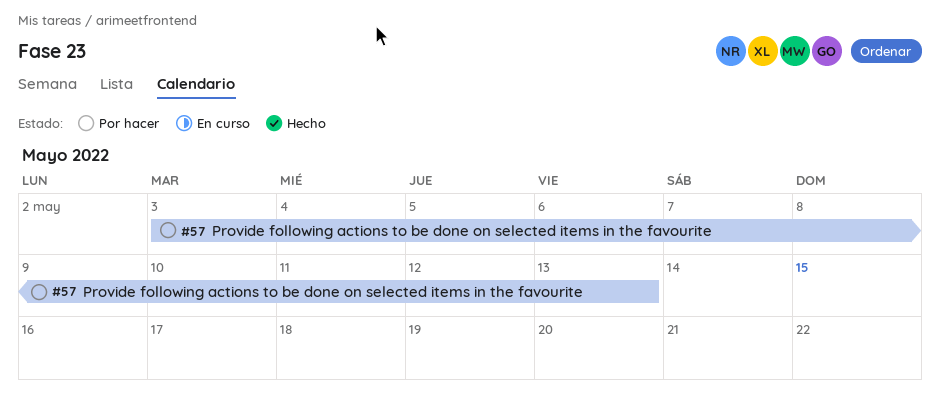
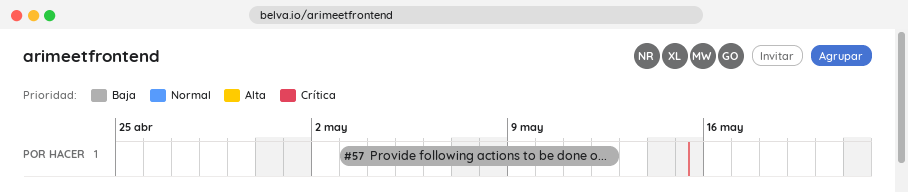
#57, due: May 13 -> May 12

